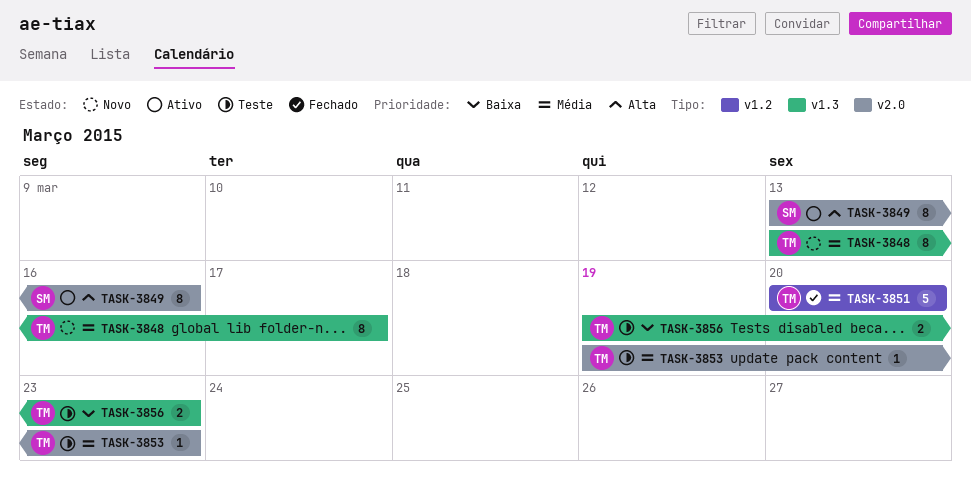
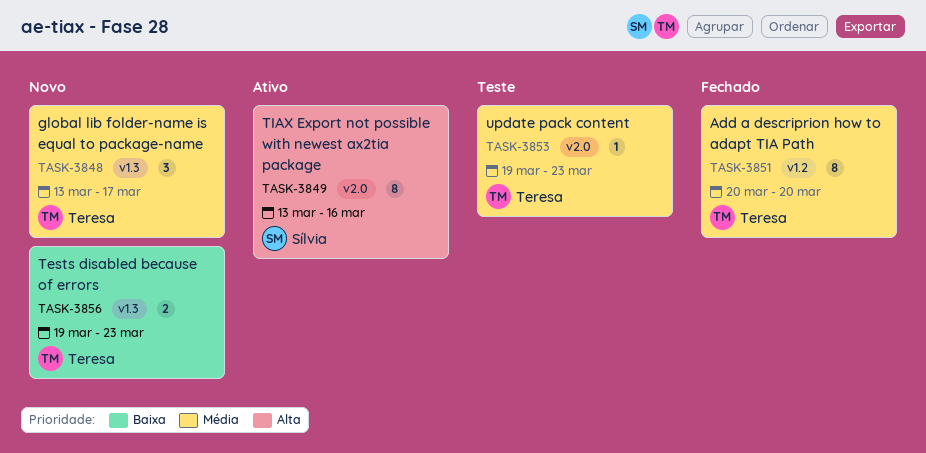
TASK-3848, estimate: 8 -> 3
TASK-3851, estimate: 5 -> 8
TASK-3856, status: Teste -> Novo

